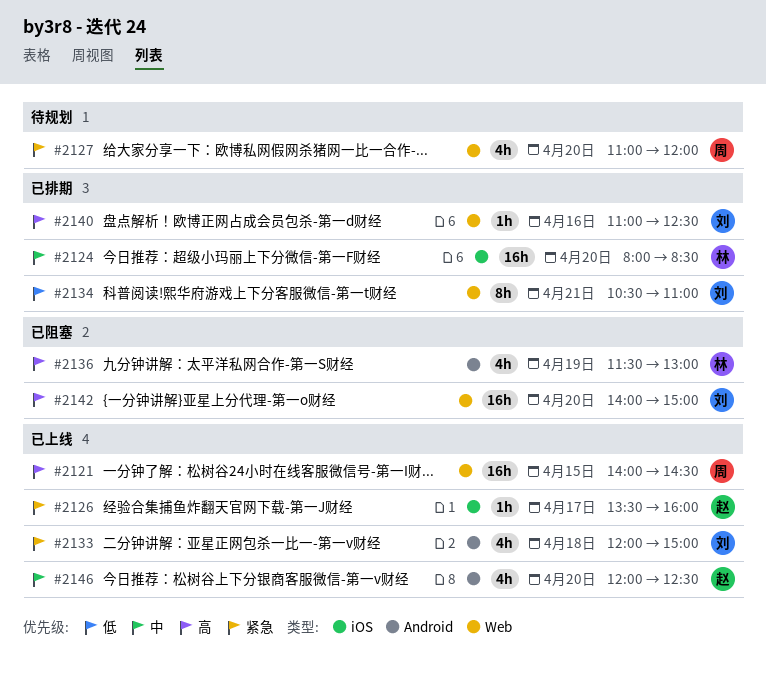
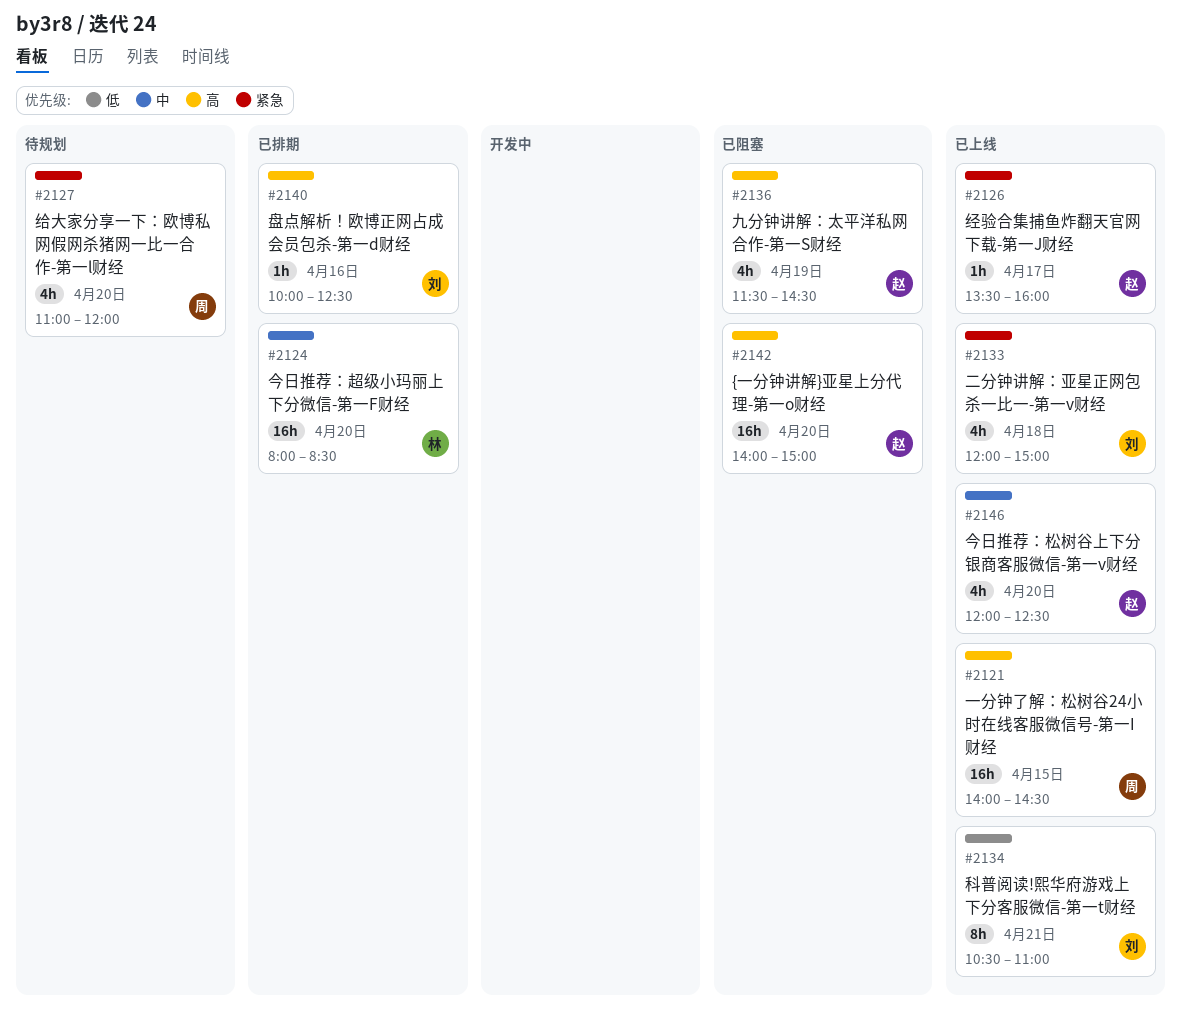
#2134, status: 已排期 -> 已上线
#2136, owner: 林 -> 赵
#2136, ends: 13:00 -> 14:30
#2140, begins: 11:00 -> 10:00
#2142, owner: 刘 -> 赵

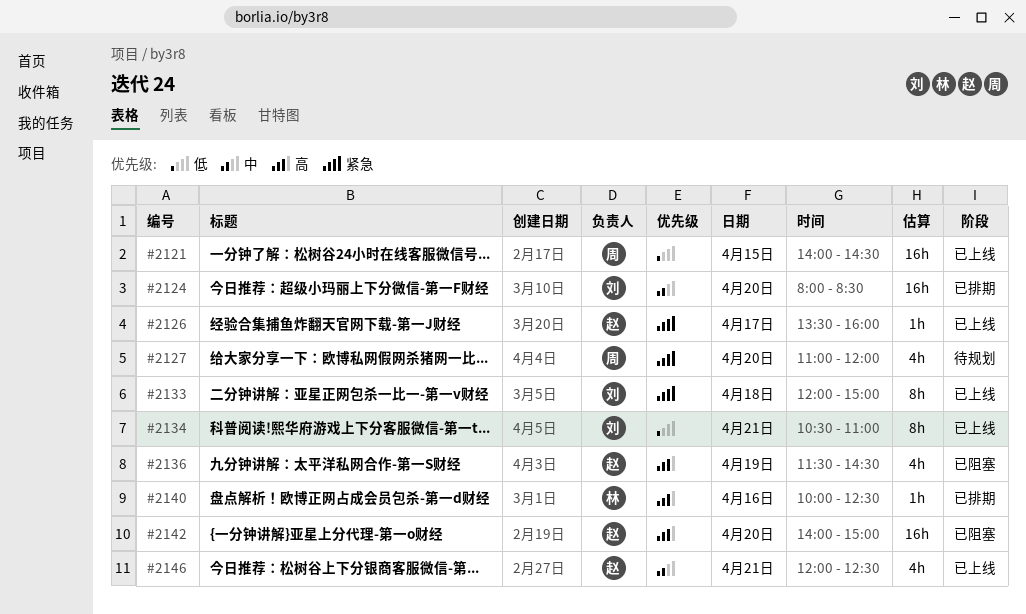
#2121, priority: 高 -> 低
#2124, owner: 林 -> 刘
#2133, estimate: 4h -> 8h
#2140, owner: 刘 -> 林
#2146, day: Apr 20 -> Apr 21

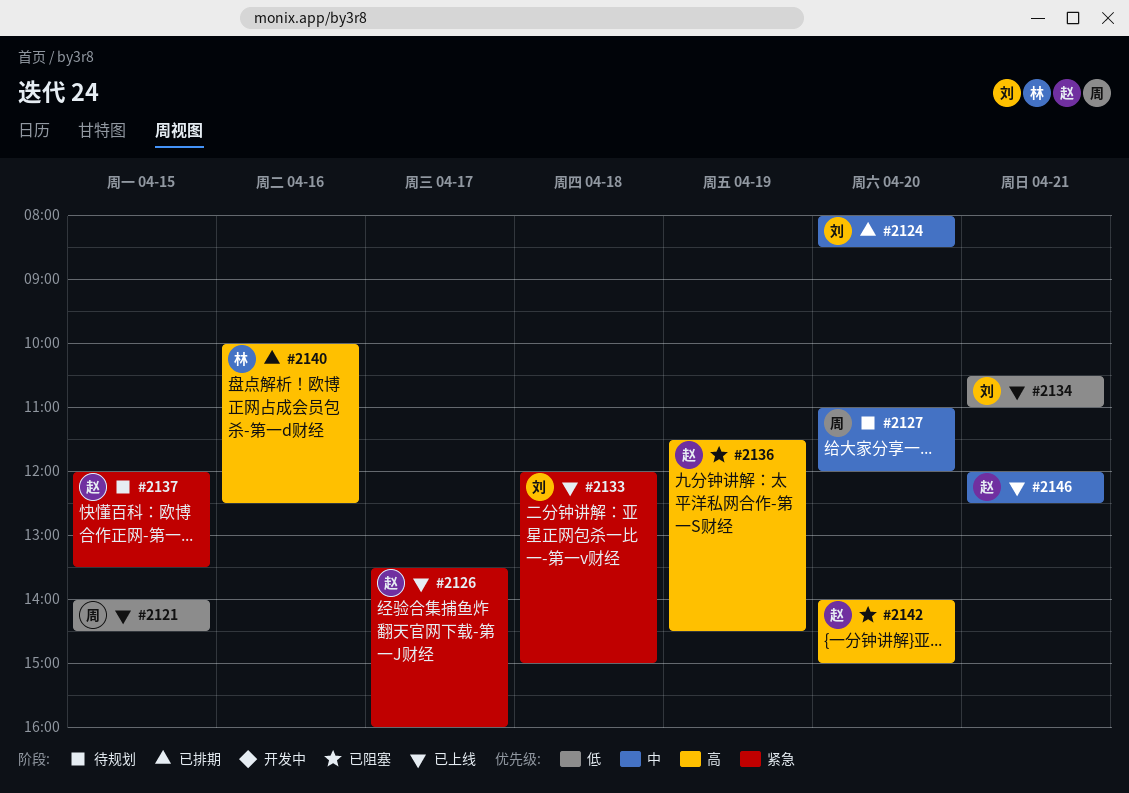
#2127, priority: 紧急 -> 中
#2137: none -> present

